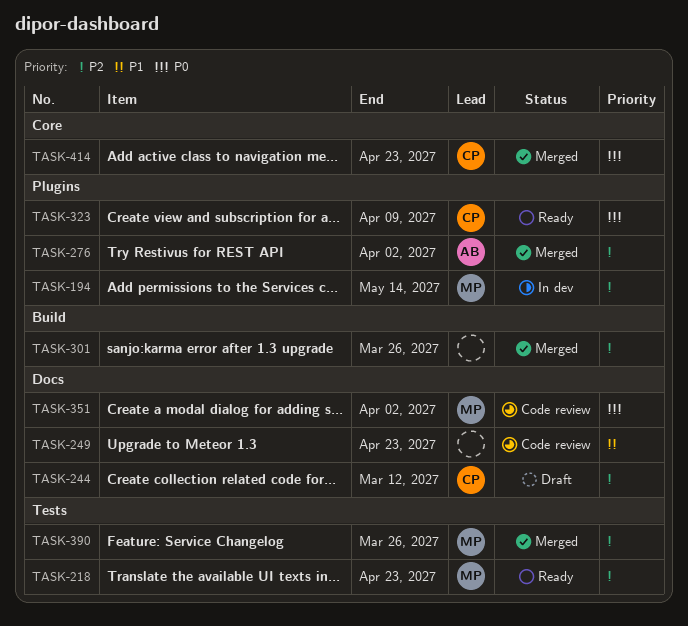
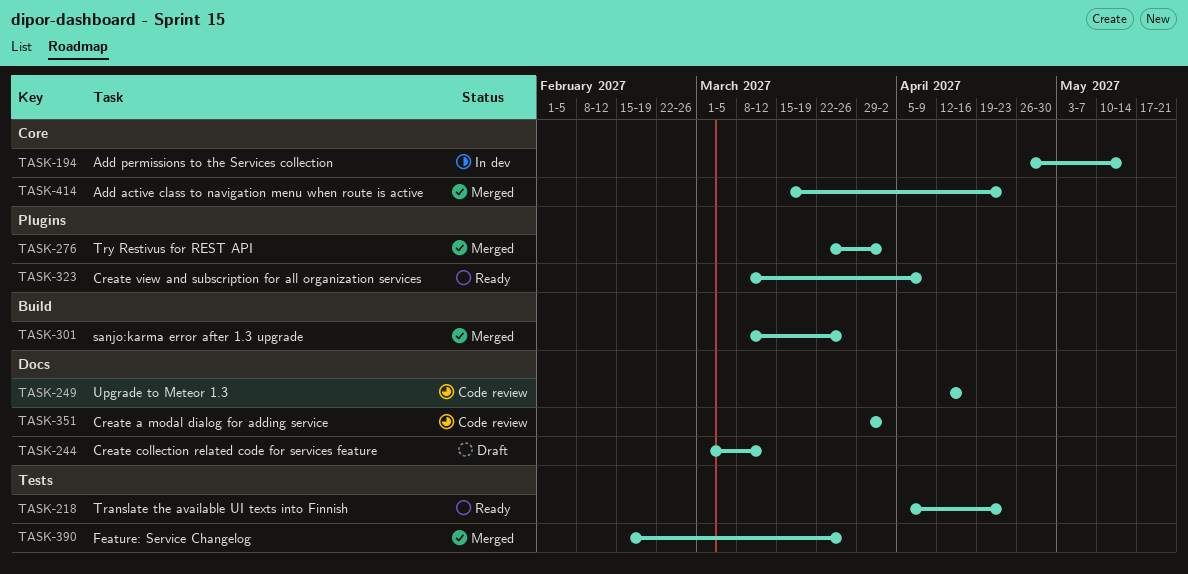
TASK-194, label: Plugins -> Core
TASK-249, due: Apr 23 -> Apr 16

